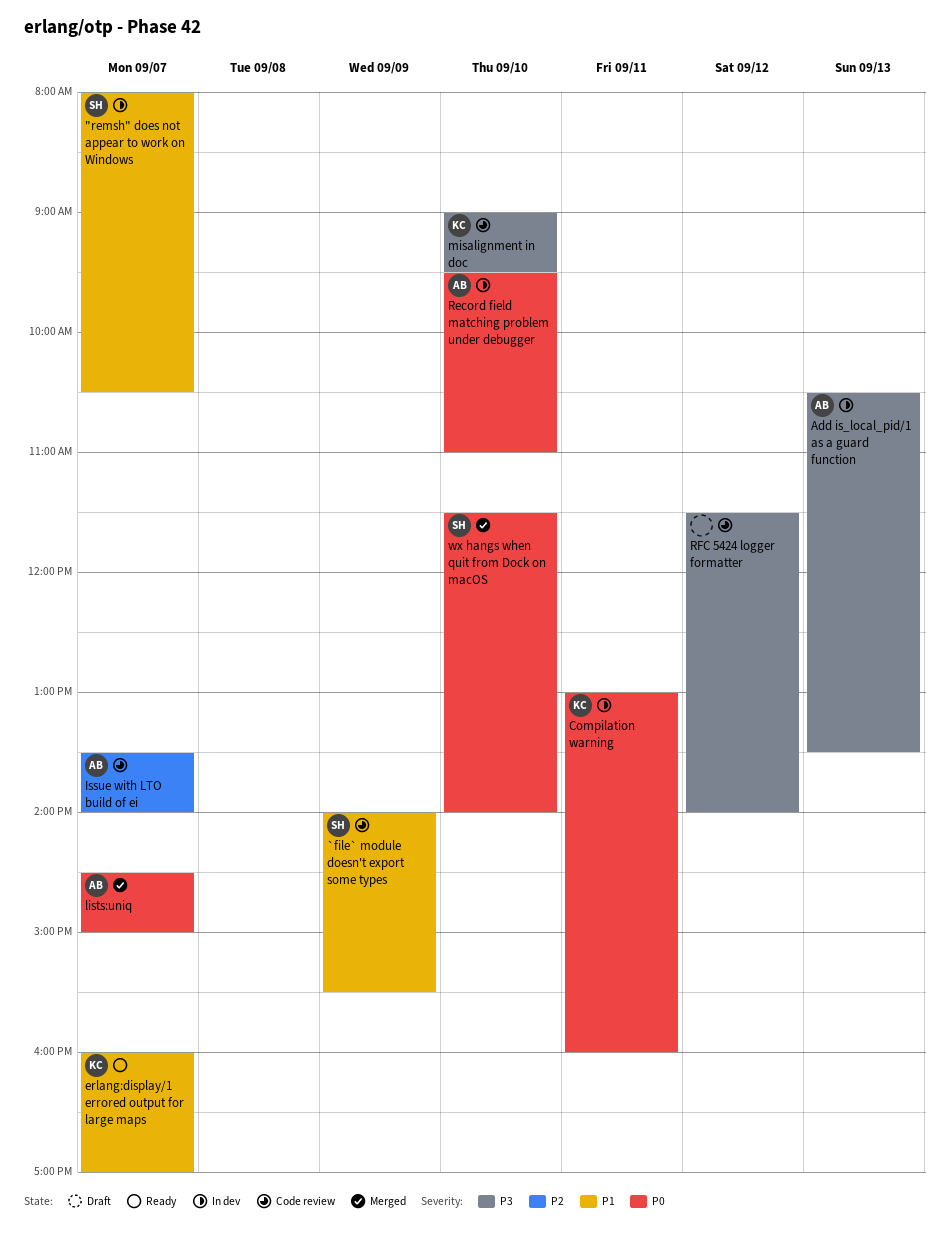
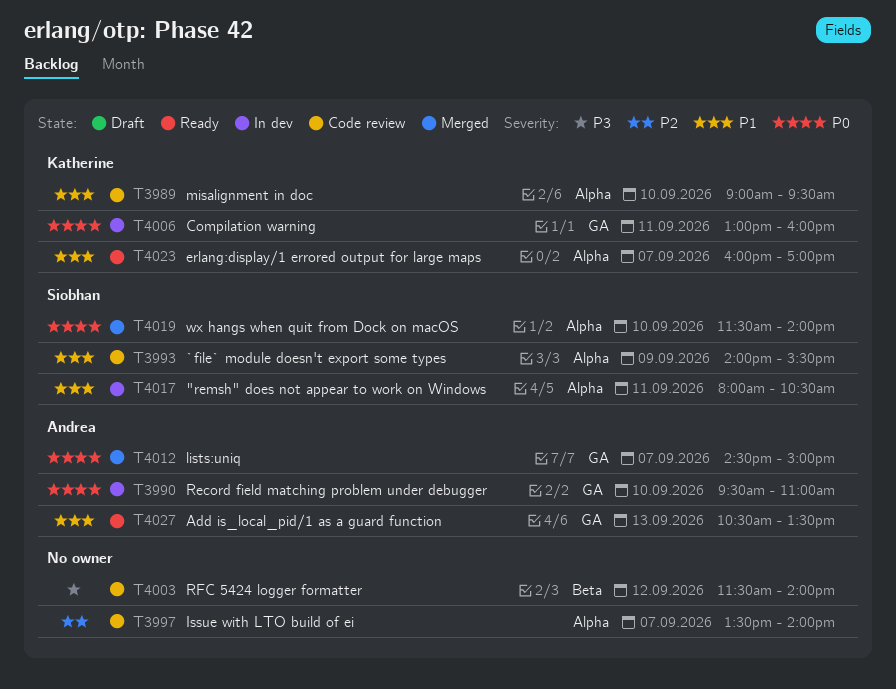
"remsh" does not appear to work on Windows, day: Sep 7 -> Sep 11
Add is_local_pid/1 as a guard function, status: In dev -> Ready
Add is_local_pid/1 as a guard function, priority: P3 -> P1
Issue with LTO build of ei, owner: Andrea -> none
misalignment in doc, priority: P3 -> P1

